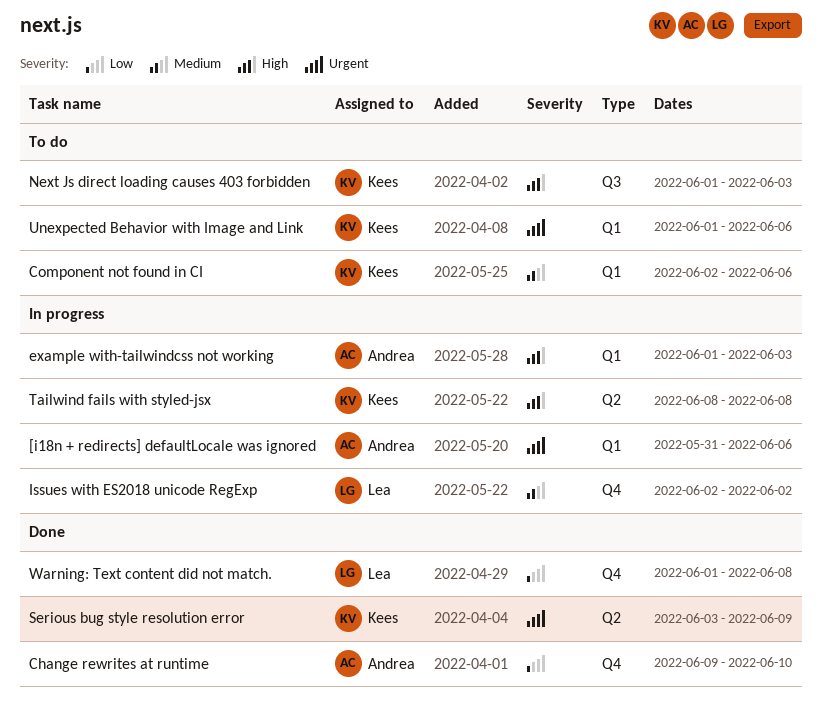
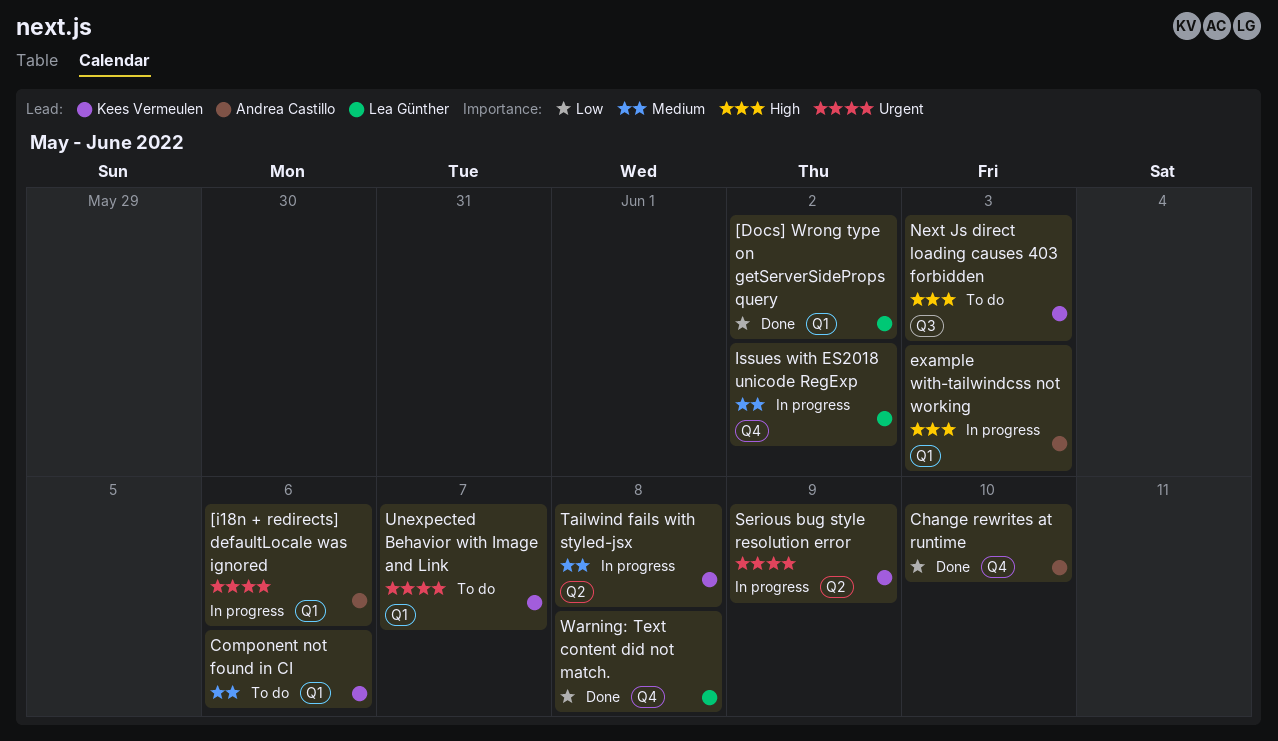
[Docs] Wrong type on getServerSideProps query: none -> present
Serious bug style resolution error, status: Done -> In progress
Tailwind fails with styled-jsx, priority: High -> Medium
Unexpected Behavior with Image and Link, due: Jun 6 -> Jun 7

